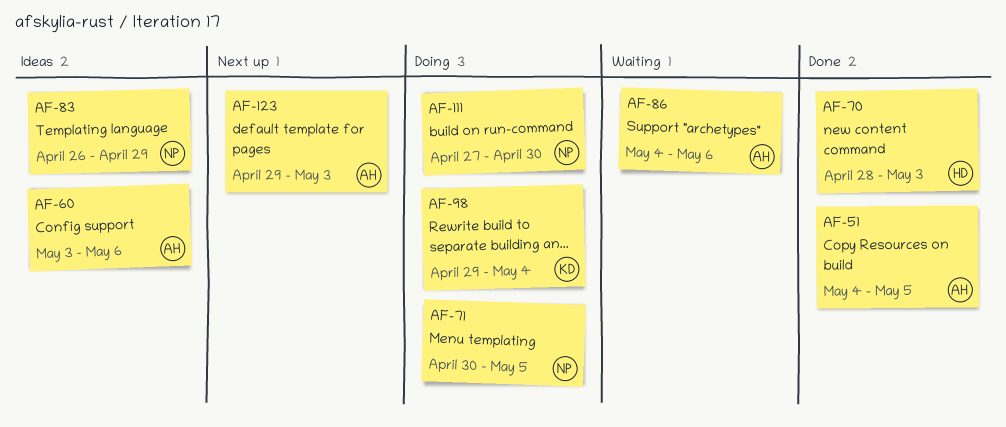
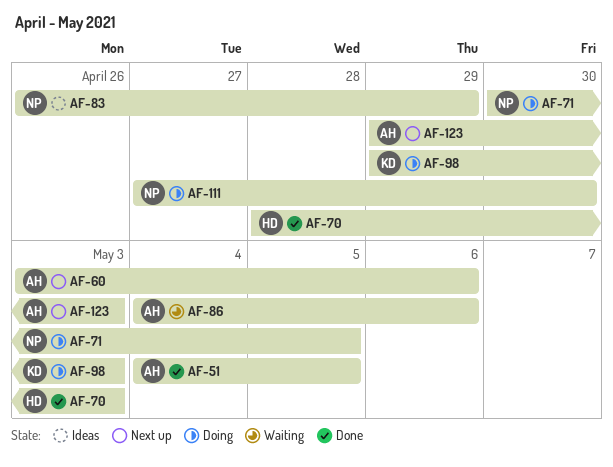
AF-60, status: Ideas -> Next up
AF-98, due: May 4 -> May 3

